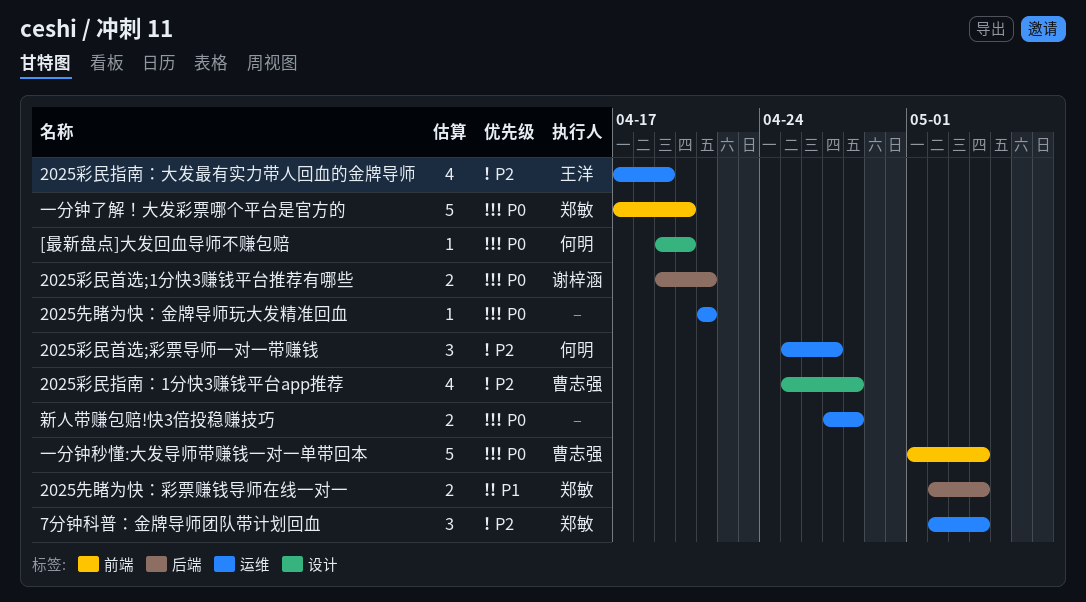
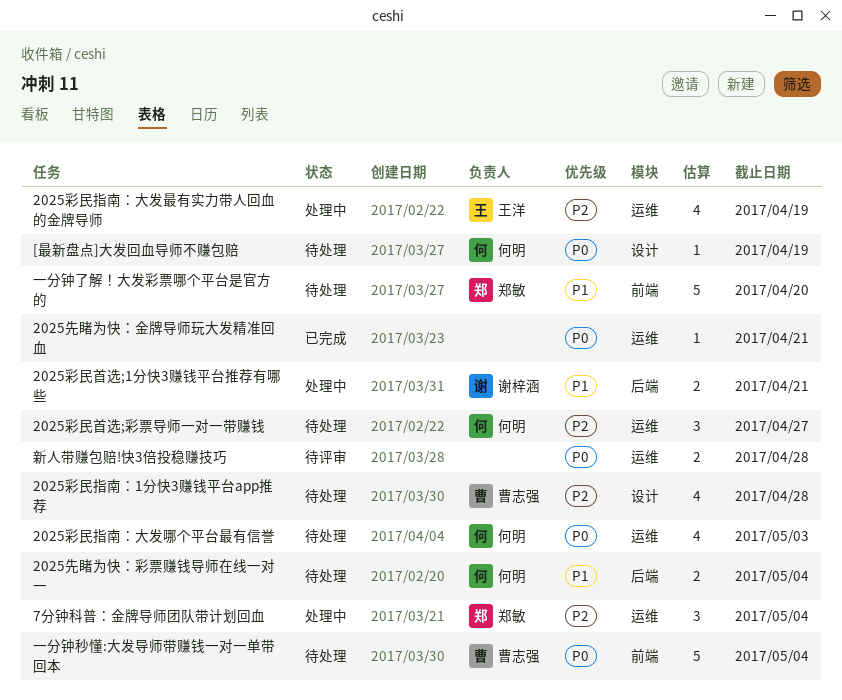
2025先睹为快：彩票赚钱导师在线一对一, owner: 郑敏 -> 何明
2025彩民指南：大发哪个平台最有信誉: none -> present
2025彩民首选;1分快3赚钱平台推荐有哪些, priority: P0 -> P1
[最新盘点]大发回血导师不赚包赔, due: Apr 20 -> Apr 19
一分钟了解！大发彩票哪个平台是官方的, priority: P0 -> P1

